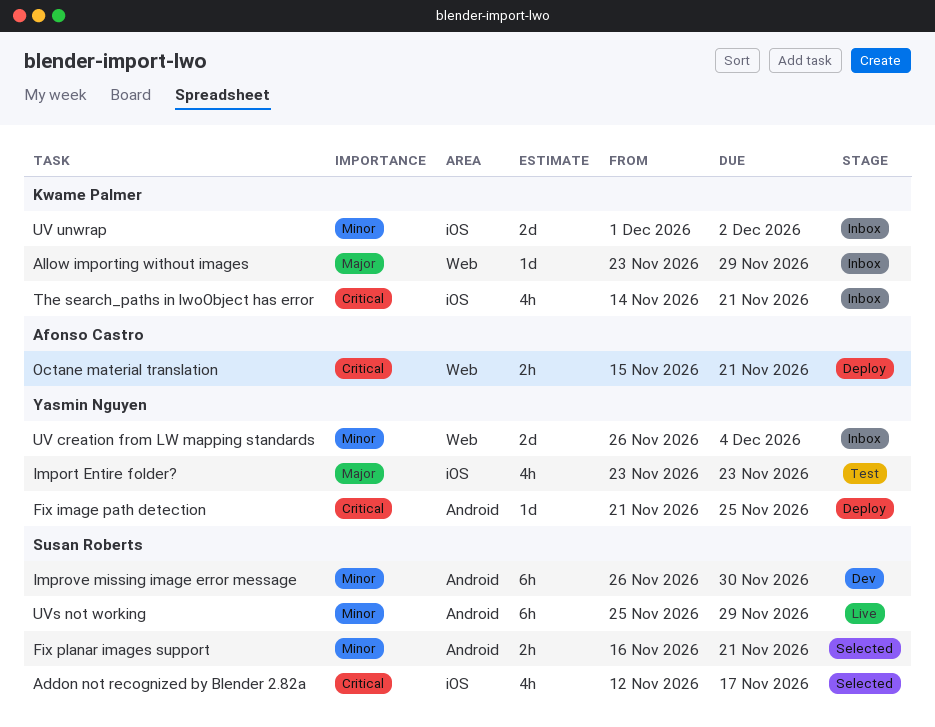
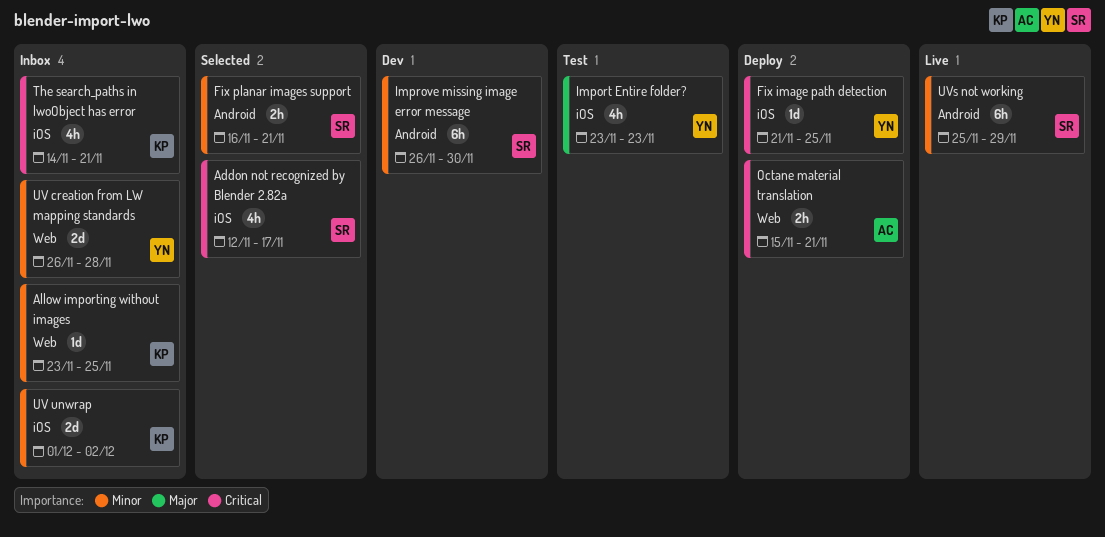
Allow importing without images, priority: Major -> Minor
Allow importing without images, due: Nov 29 -> Nov 25
Fix image path detection, label: Android -> iOS
UV creation from LW mapping standards, due: Dec 4 -> Nov 28

